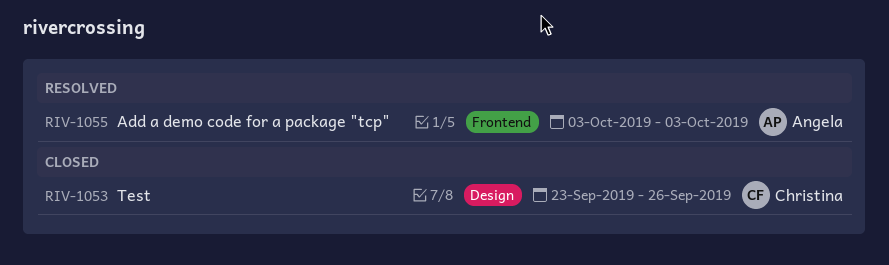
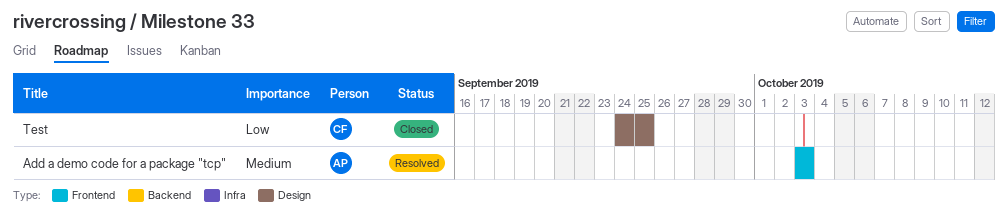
Test, start: Sep 23 -> Sep 24
Test, due: Sep 26 -> Sep 25

